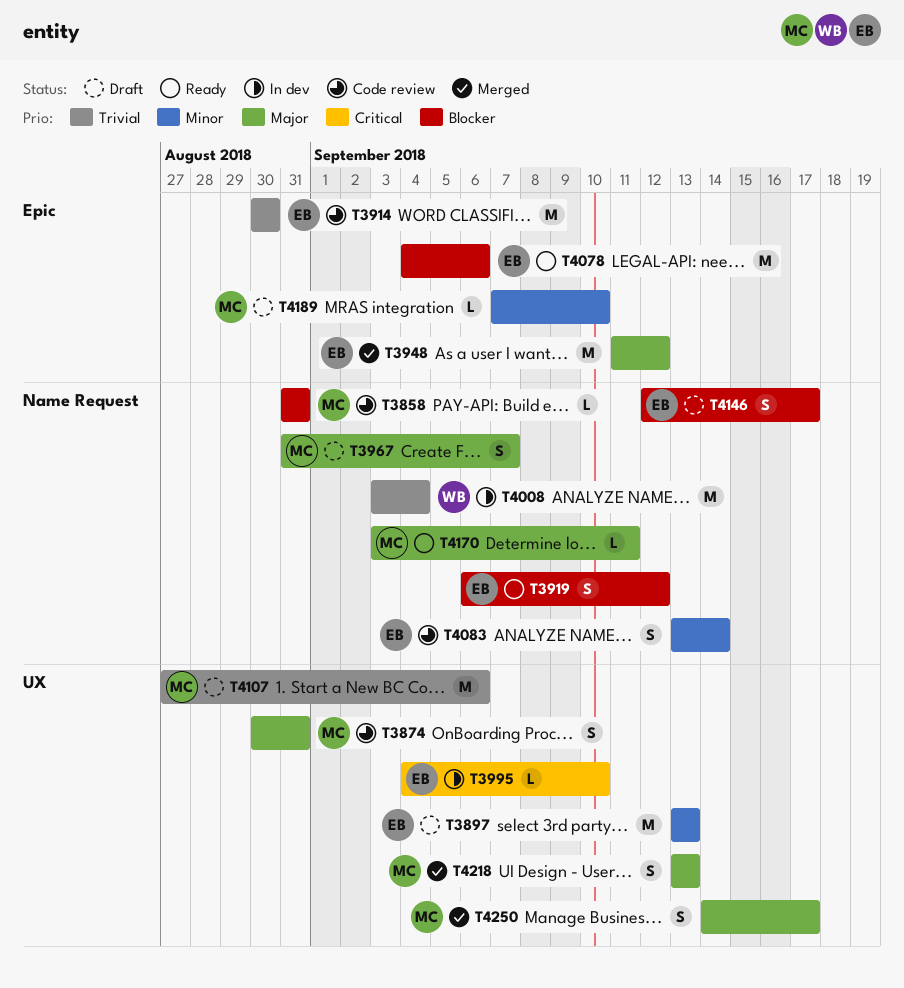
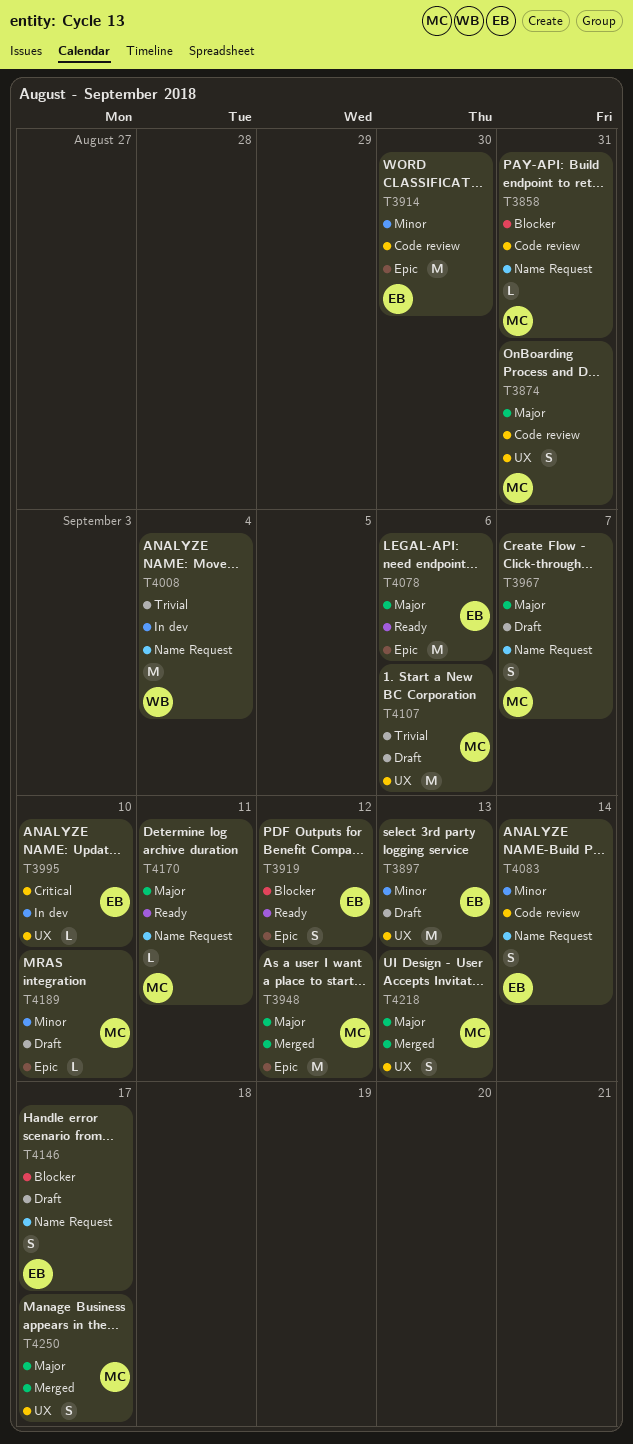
T3914, priority: Trivial -> Minor
T3919, label: Name Request -> Epic
T3948, owner: EB -> MC
T4078, priority: Blocker -> Major

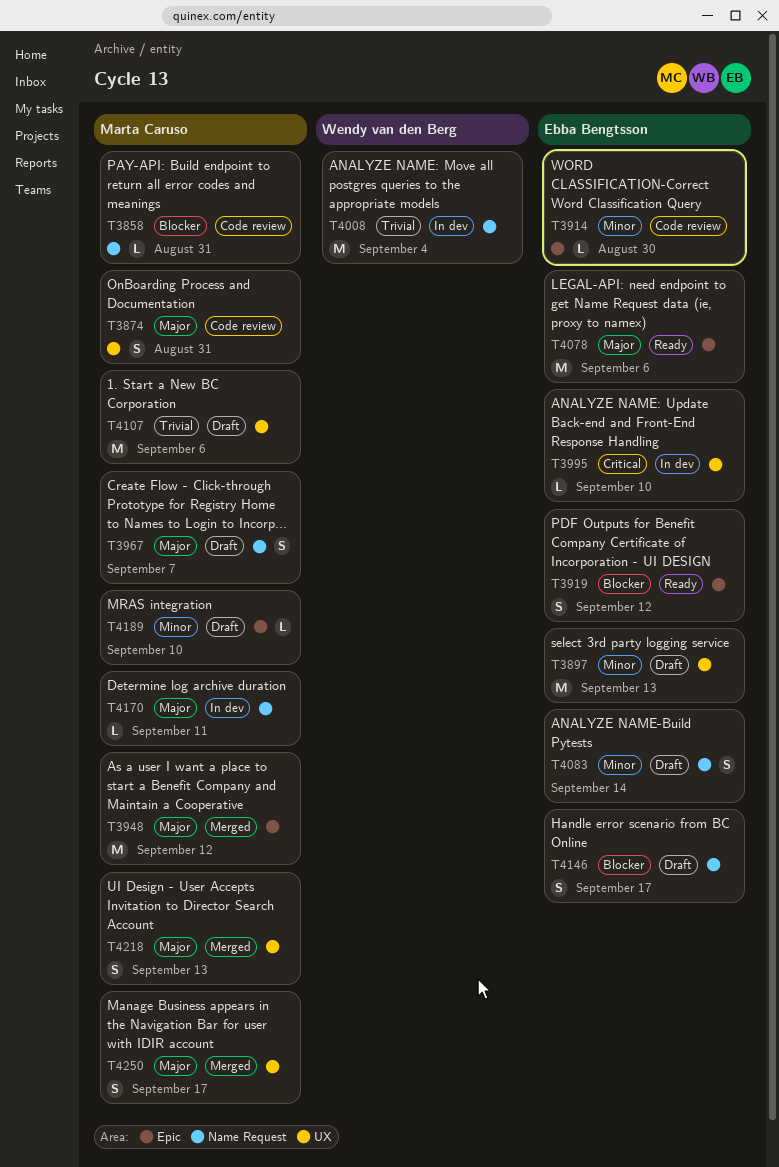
T3914, estimate: M -> L
T4083, status: Code review -> Draft
T4170, status: Ready -> In dev

